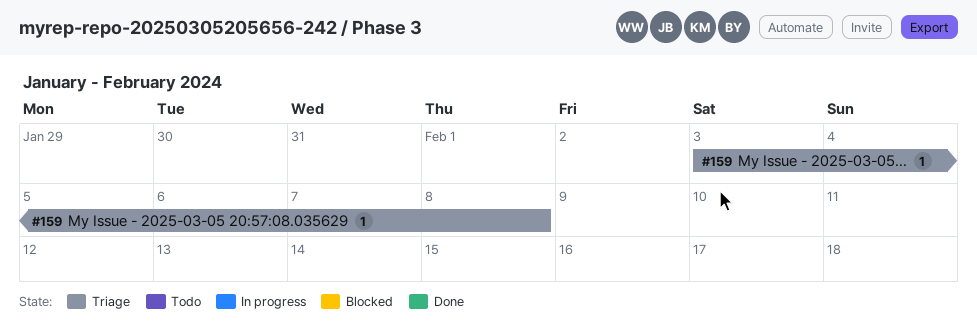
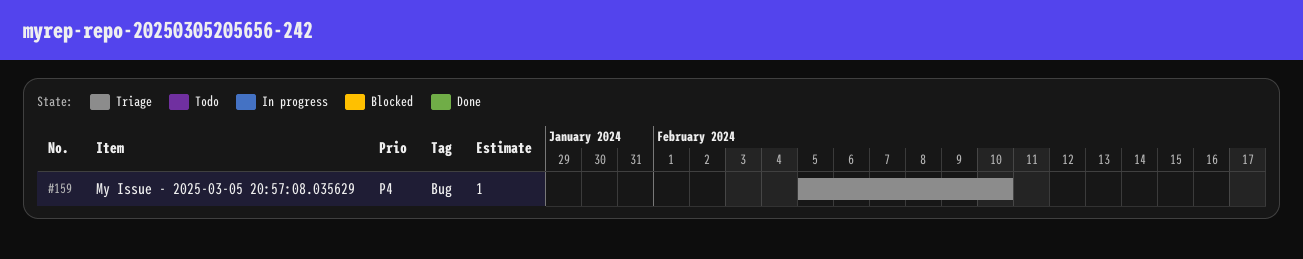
#159, start: Feb 3 -> Feb 5
#159, due: Feb 8 -> Feb 10

